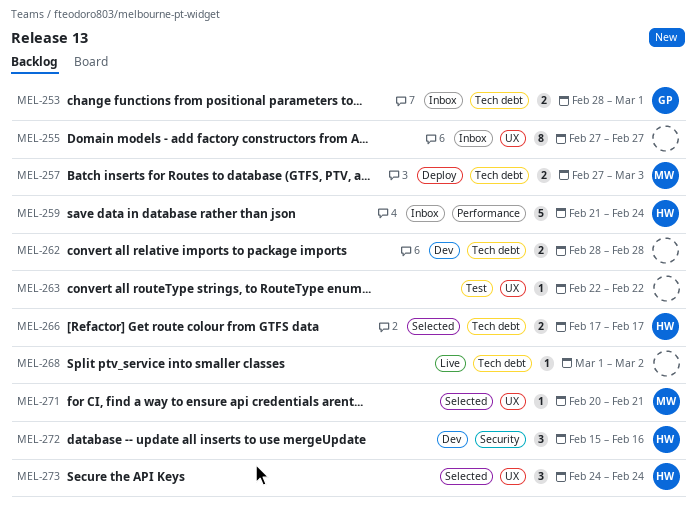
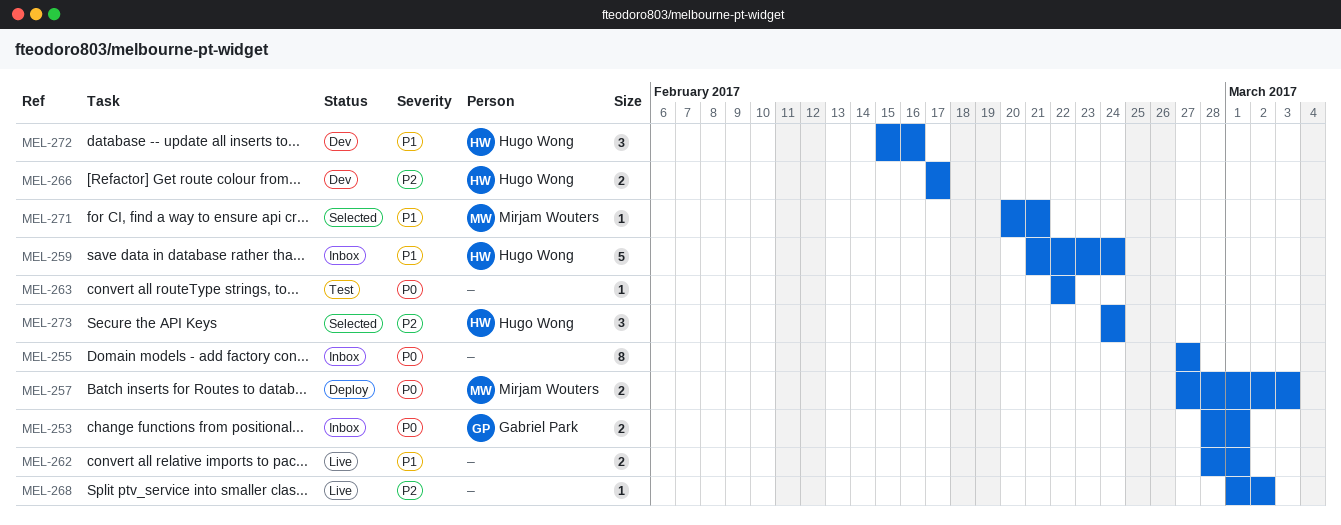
MEL-262, status: Dev -> Live
MEL-262, due: Feb 28 -> Mar 1
MEL-266, status: Selected -> Dev

